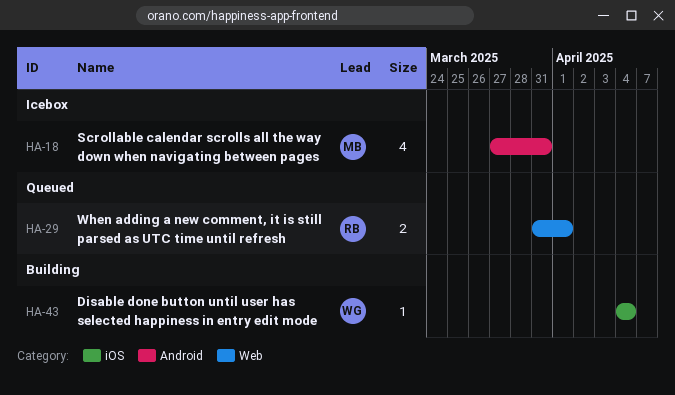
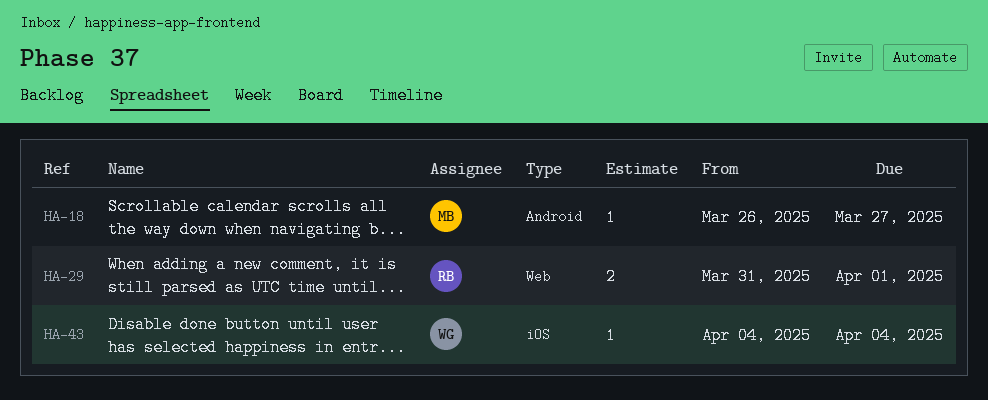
HA-18, estimate: 4 -> 1
HA-18, start: Mar 27 -> Mar 26
HA-18, due: Mar 31 -> Mar 27

